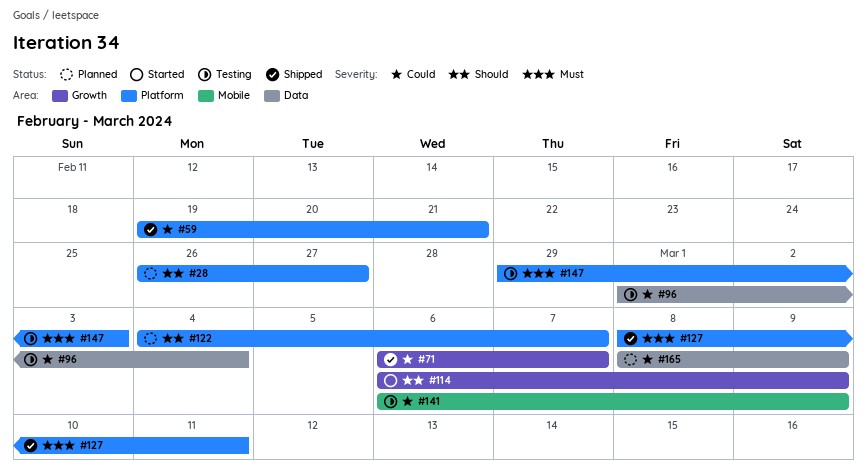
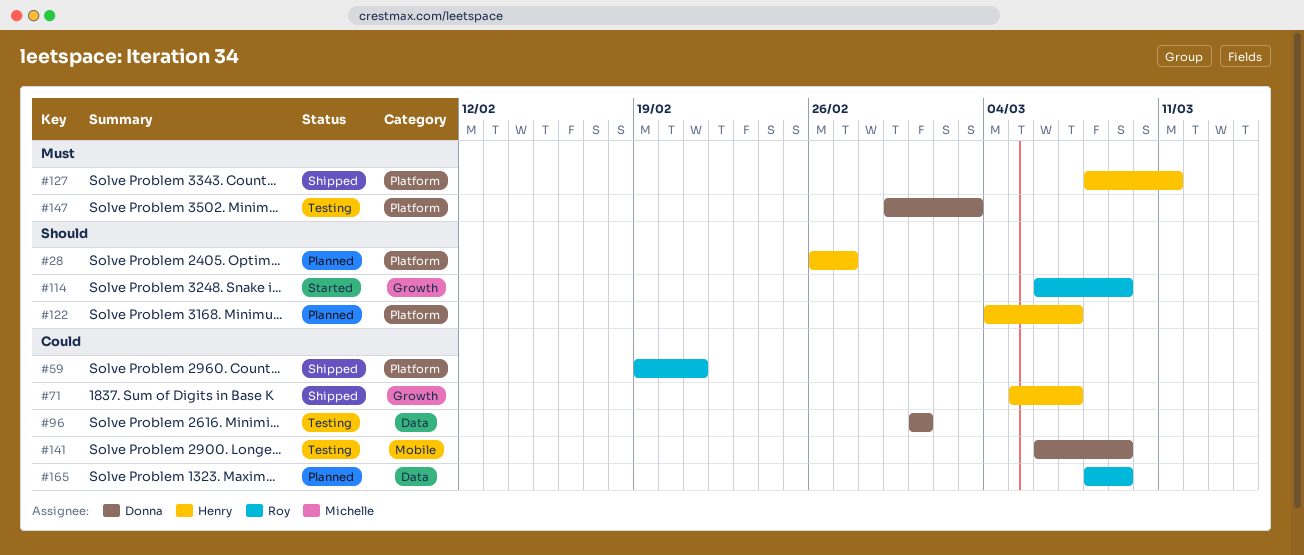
#71, start: Mar 6 -> Mar 5
#96, due: Mar 4 -> Mar 1

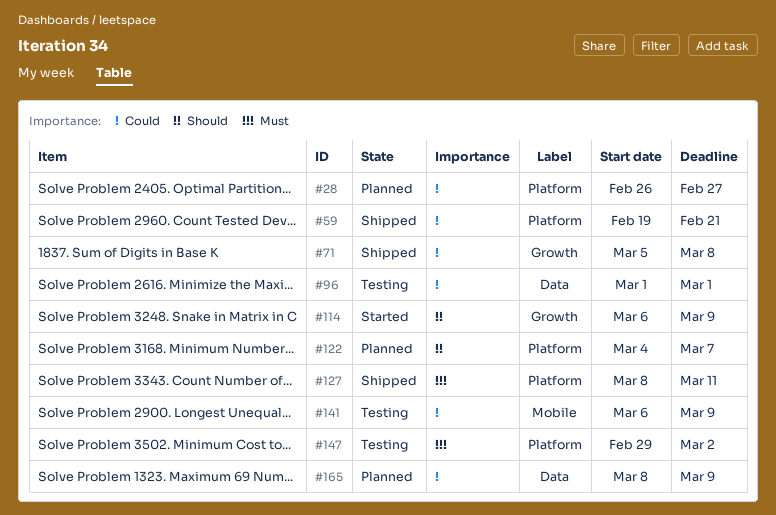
#28, priority: Should -> Could
#71, due: Mar 7 -> Mar 8
#147, due: Mar 3 -> Mar 2

